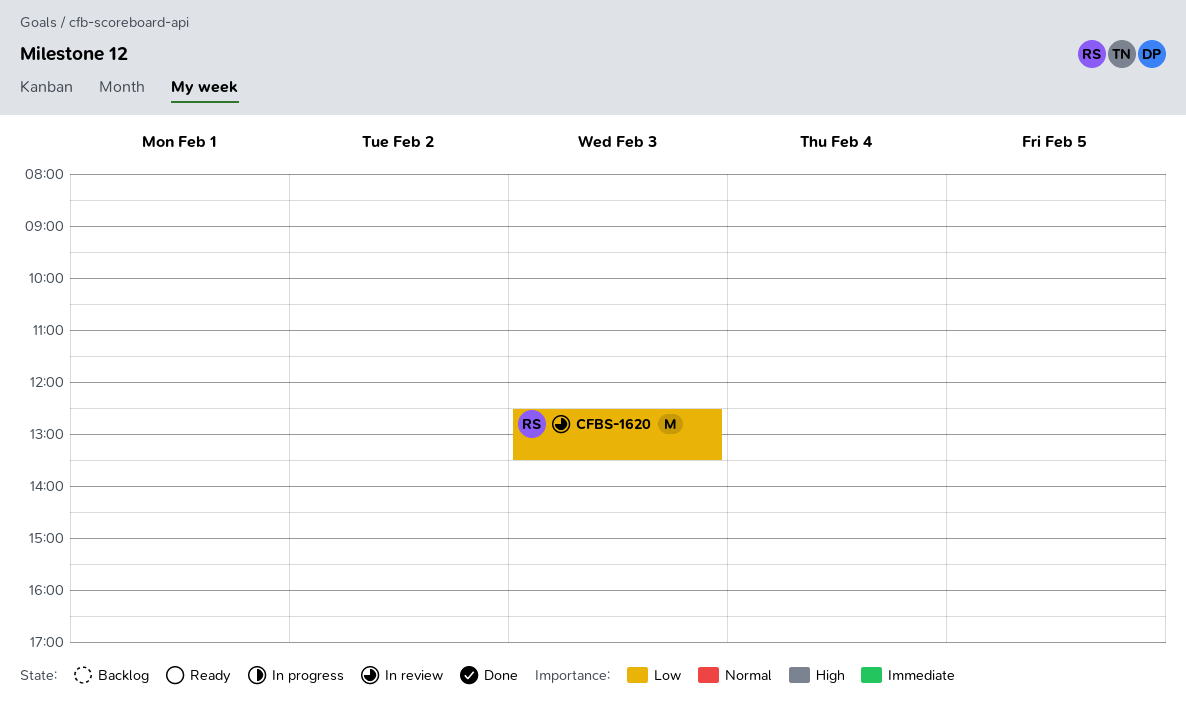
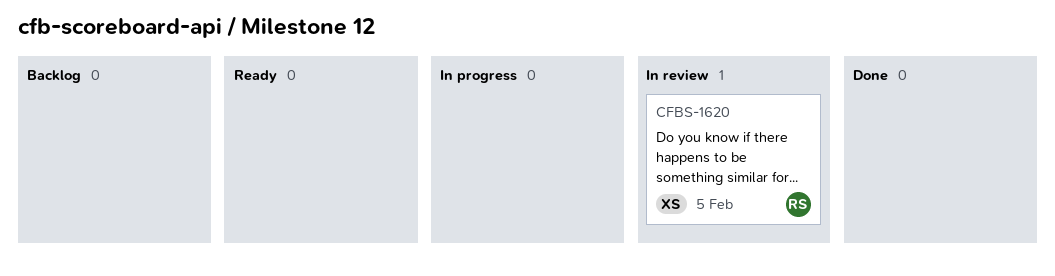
CFBS-1620, estimate: M -> XS
CFBS-1620, day: Feb 3 -> Feb 5

